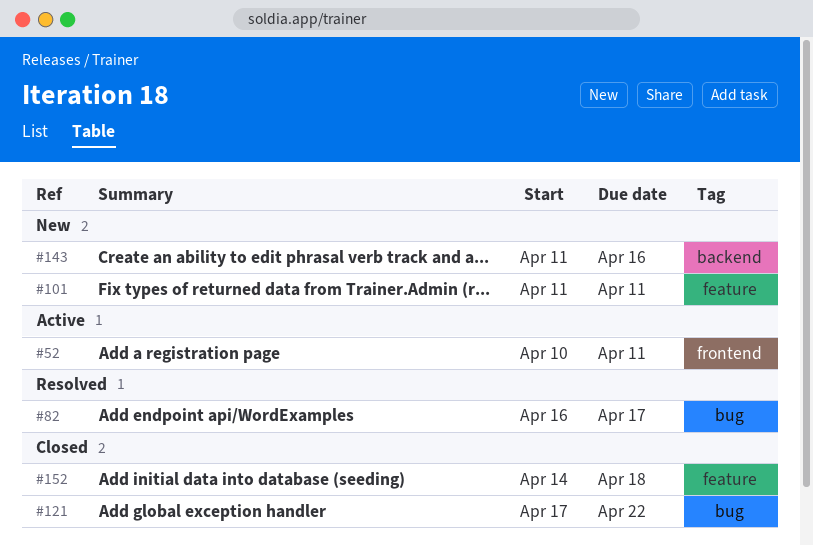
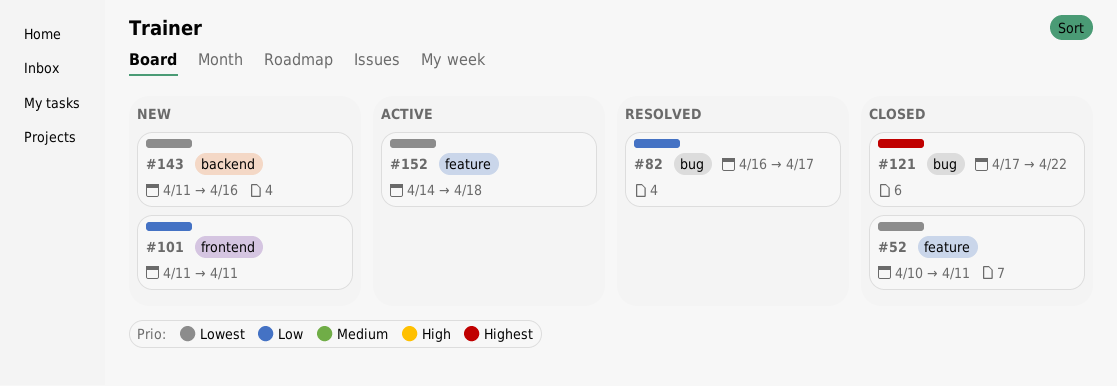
#52, status: Active -> Closed
#52, label: frontend -> feature
#101, label: feature -> frontend
#152, status: Closed -> Active

